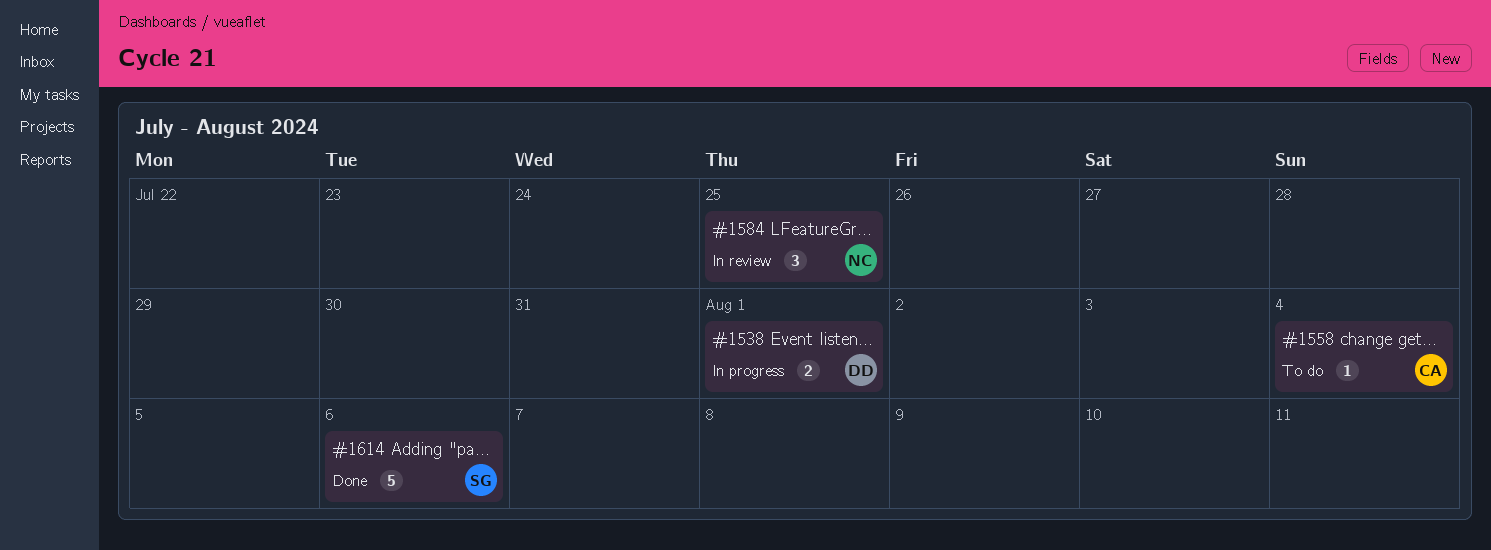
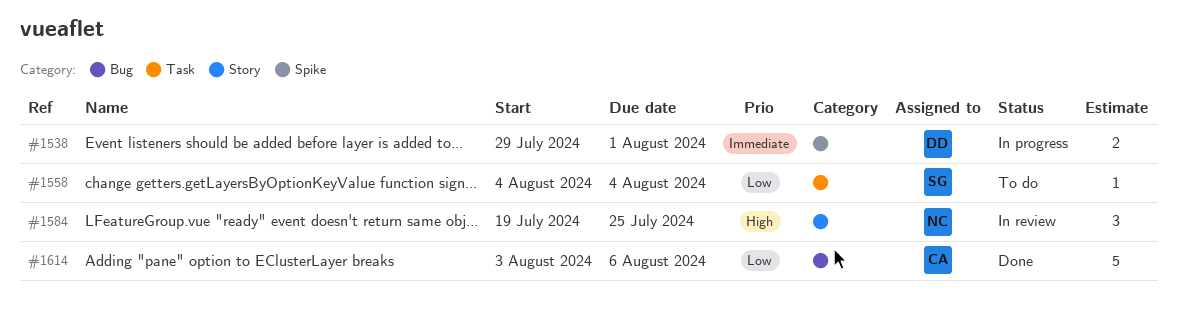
#1558, owner: CA -> SG
#1614, owner: SG -> CA

